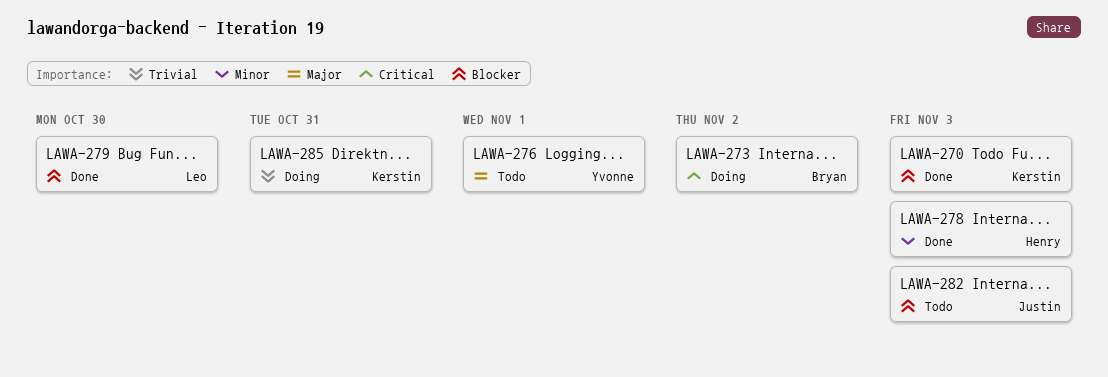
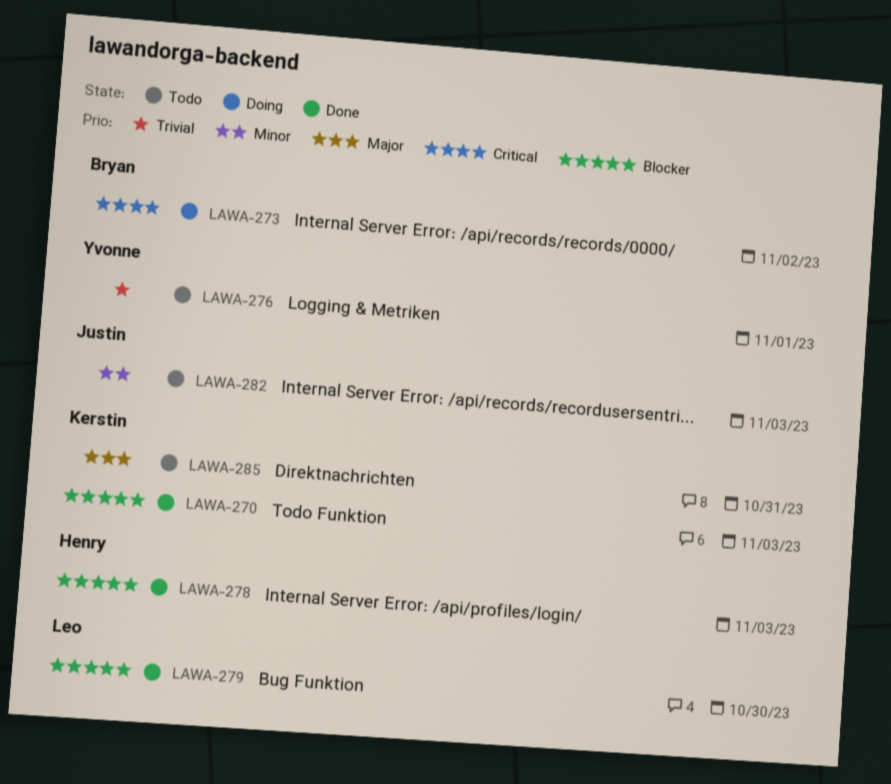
LAWA-276, priority: Major -> Trivial
LAWA-278, priority: Minor -> Blocker
LAWA-282, priority: Blocker -> Minor
LAWA-285, status: Doing -> Todo
LAWA-285, priority: Trivial -> Major

